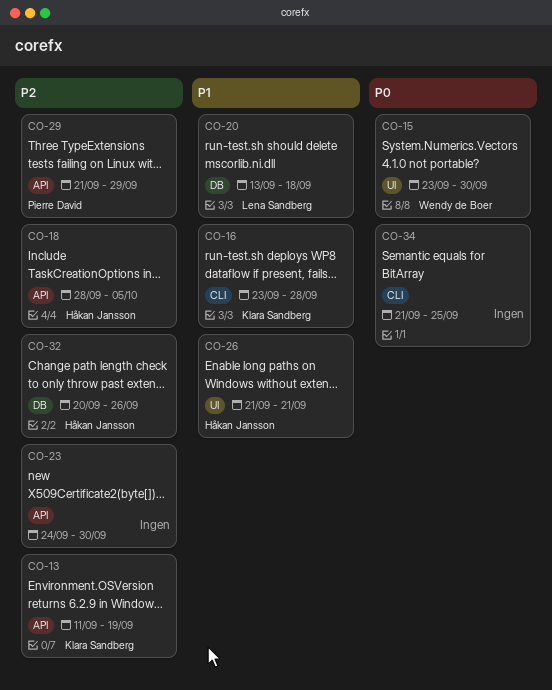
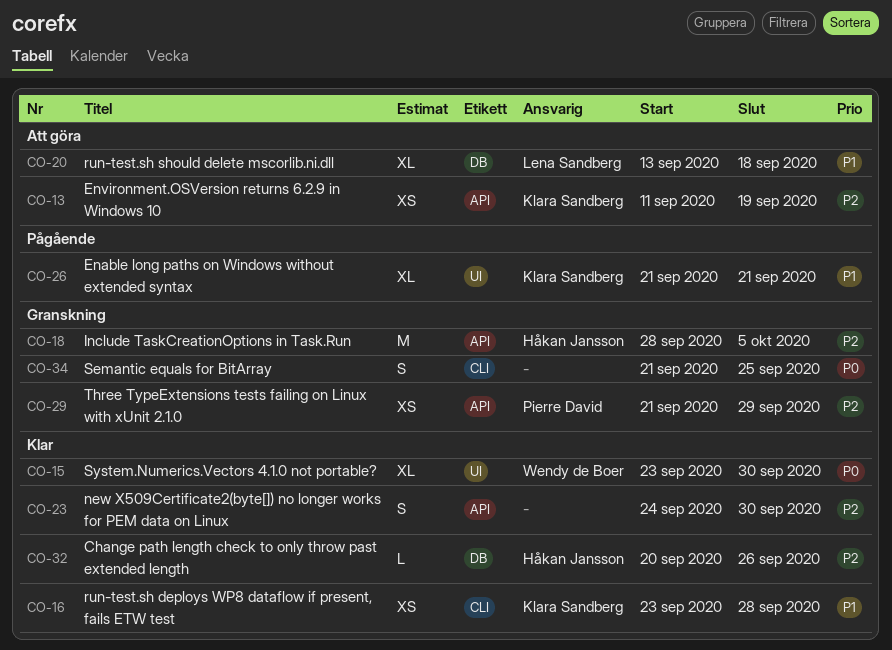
CO-26, owner: Håkan Jansson -> Klara Sandberg

